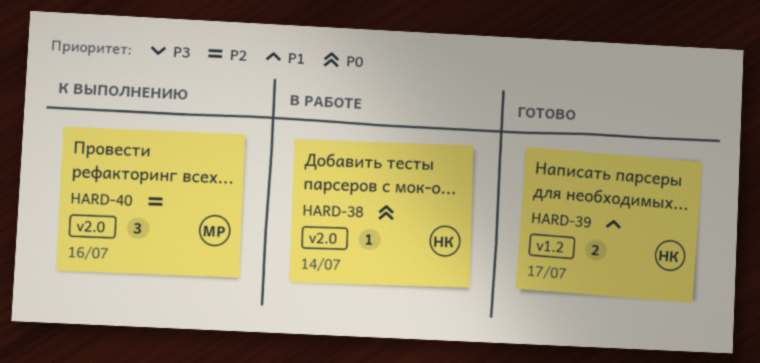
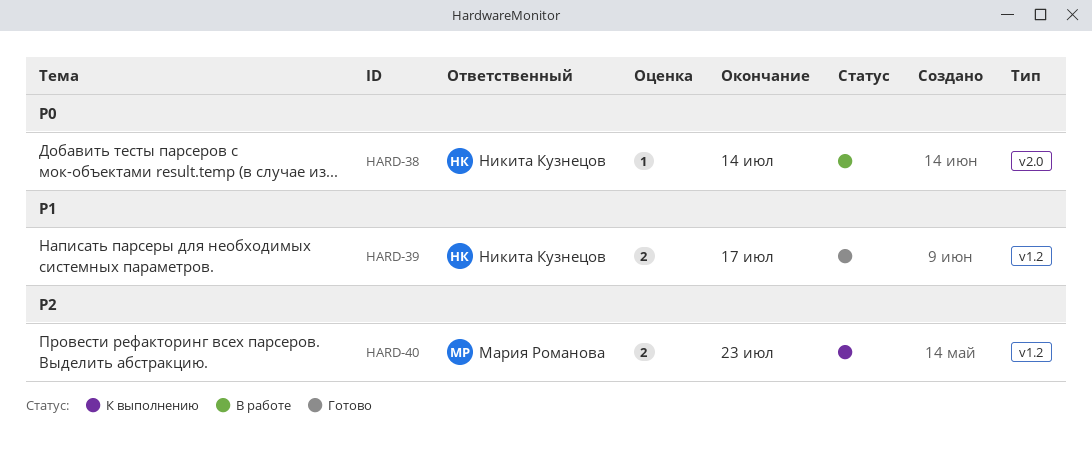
HARD-40, label: v2.0 -> v1.2
HARD-40, estimate: 3 -> 2
HARD-40, due: Jul 16 -> Jul 23

